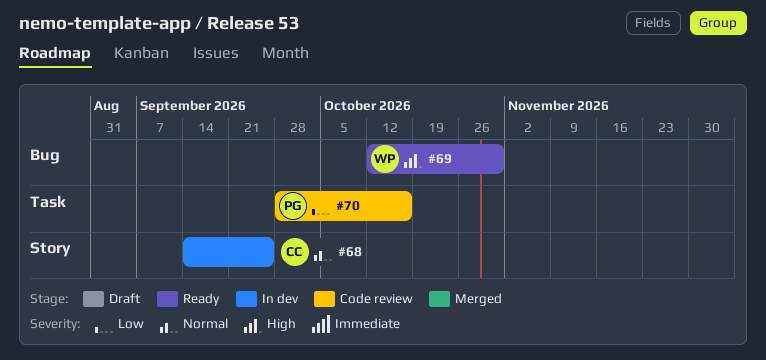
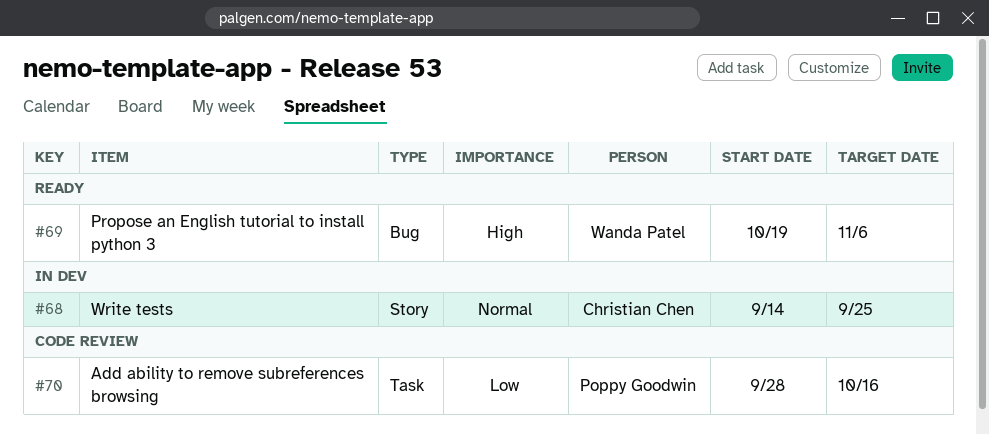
#69, start: Oct 12 -> Oct 19
#69, due: Oct 30 -> Nov 6

